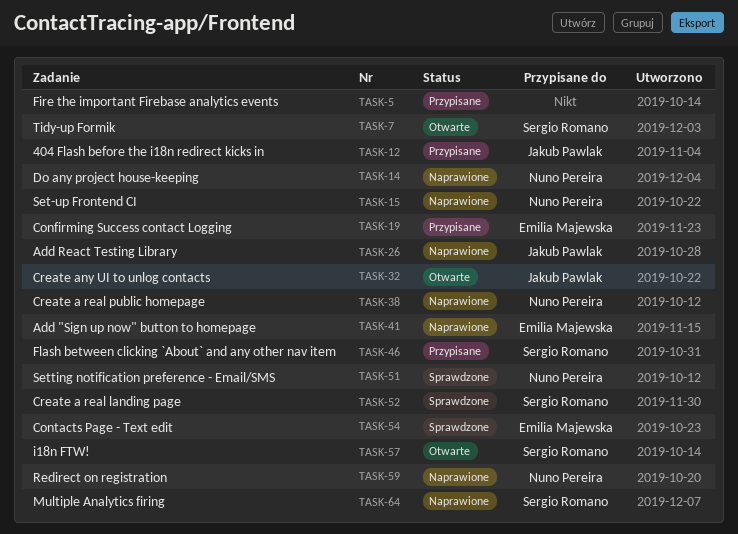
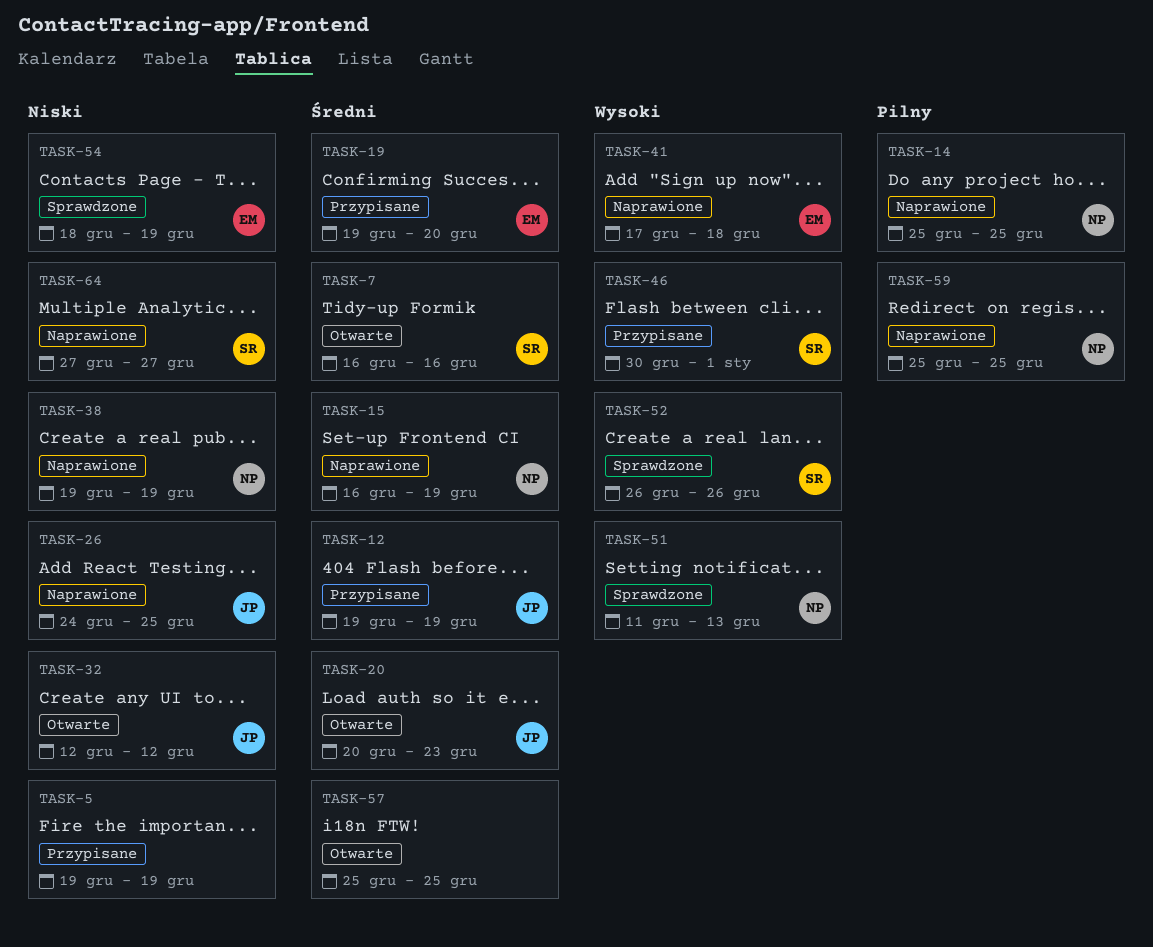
TASK-20: none -> present
TASK-57, owner: Sergio Romano -> none

